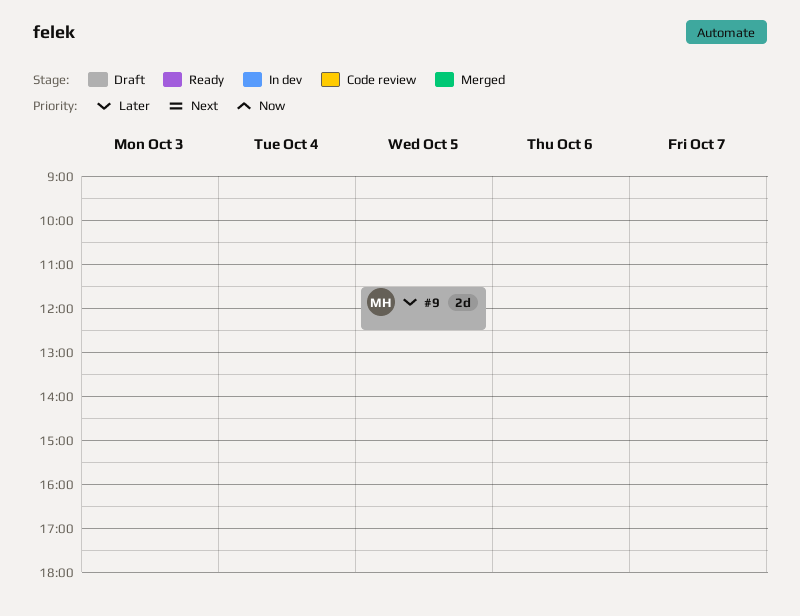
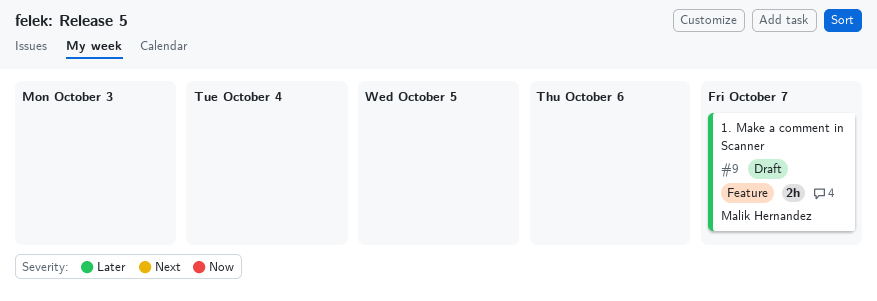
#9, estimate: 2d -> 2h
#9, day: Oct 5 -> Oct 7

